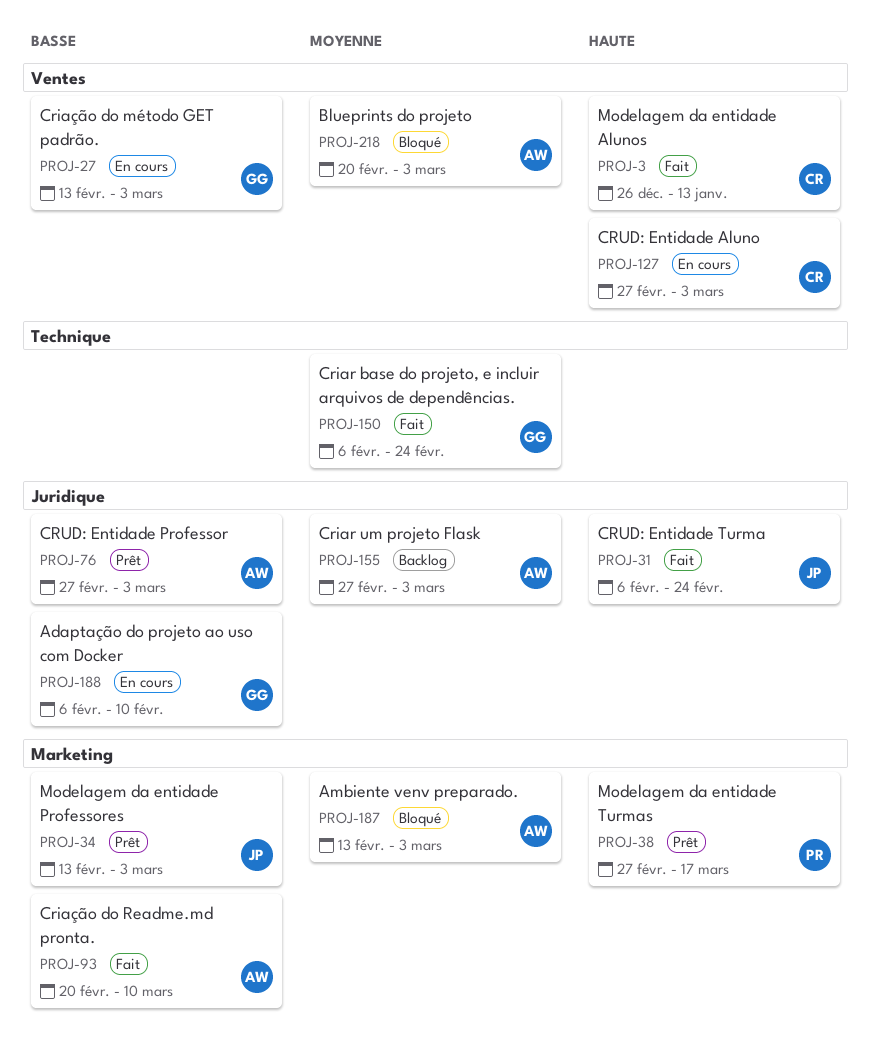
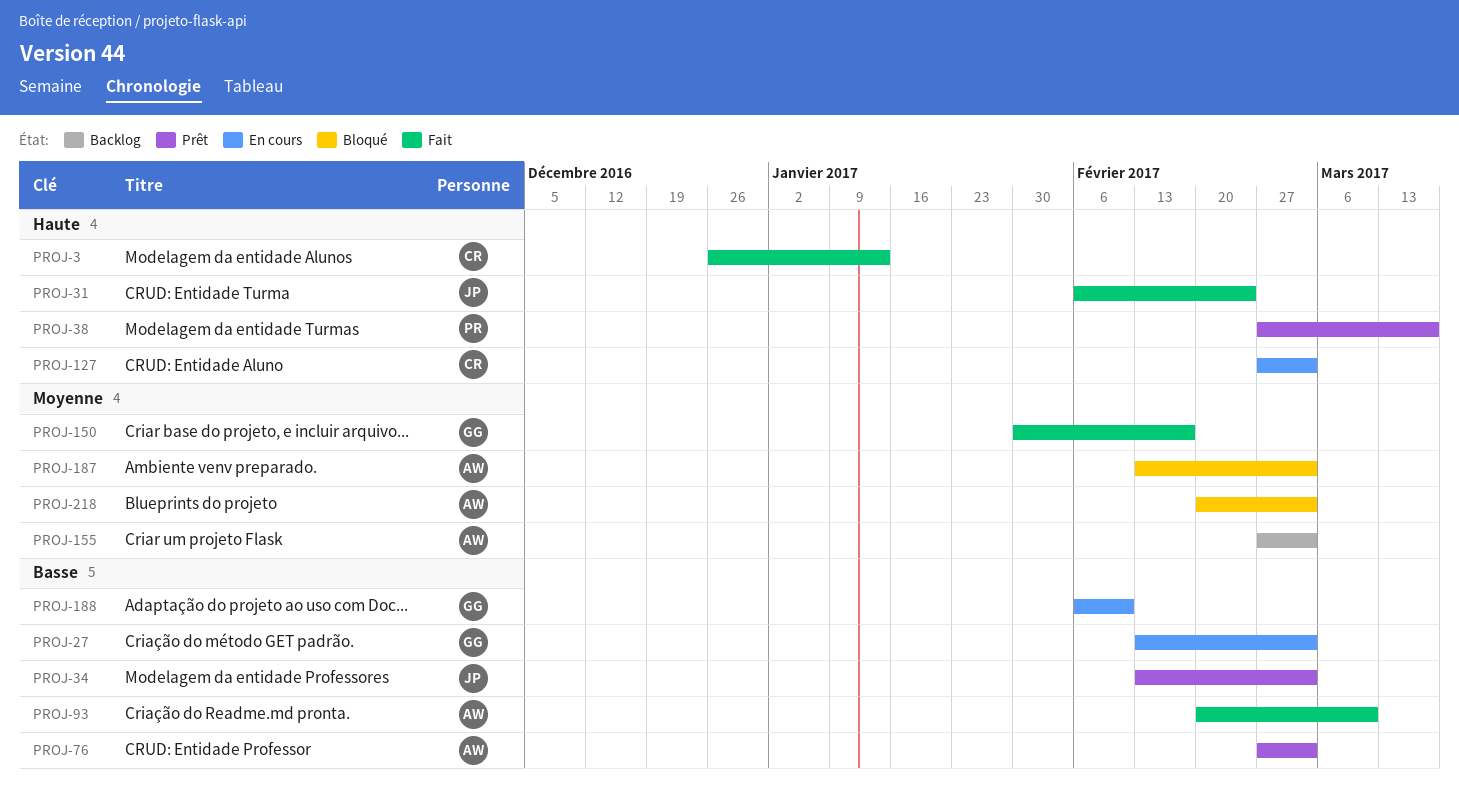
PROJ-150, start: Feb 6 -> Jan 30
PROJ-150, due: Feb 24 -> Feb 17

